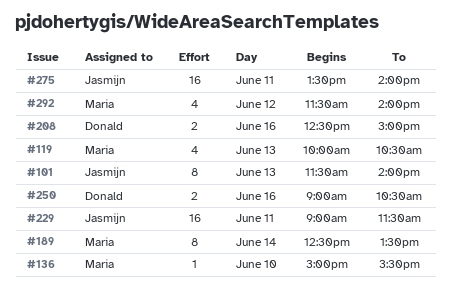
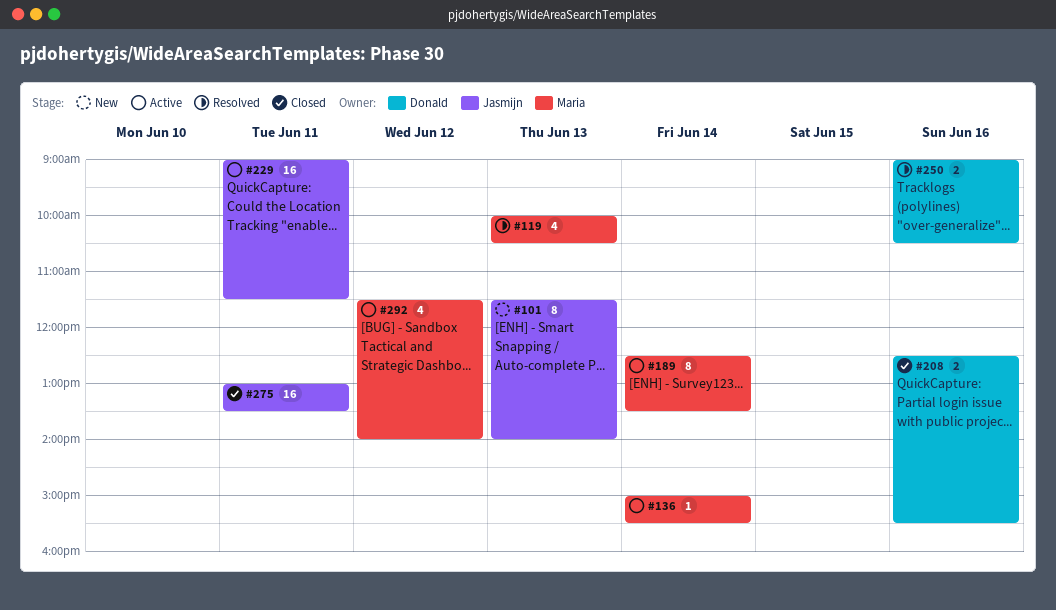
#136, day: Jun 10 -> Jun 14
#208, ends: 15:00 -> 15:30
#275, begins: 13:30 -> 13:00
#275, ends: 14:00 -> 13:30

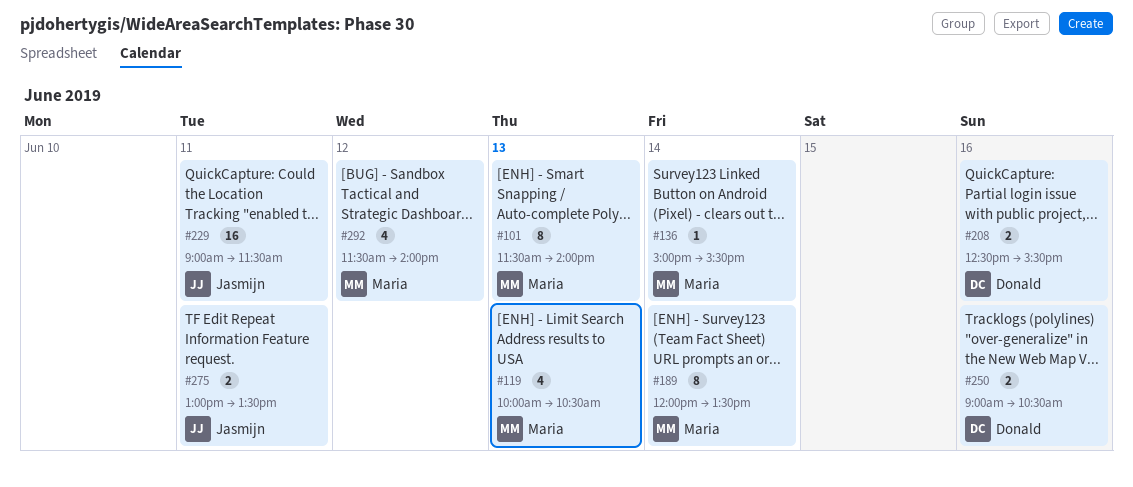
#101, owner: Jasmijn -> Maria
#189, begins: 12:30 -> 12:00
#275, estimate: 16 -> 2

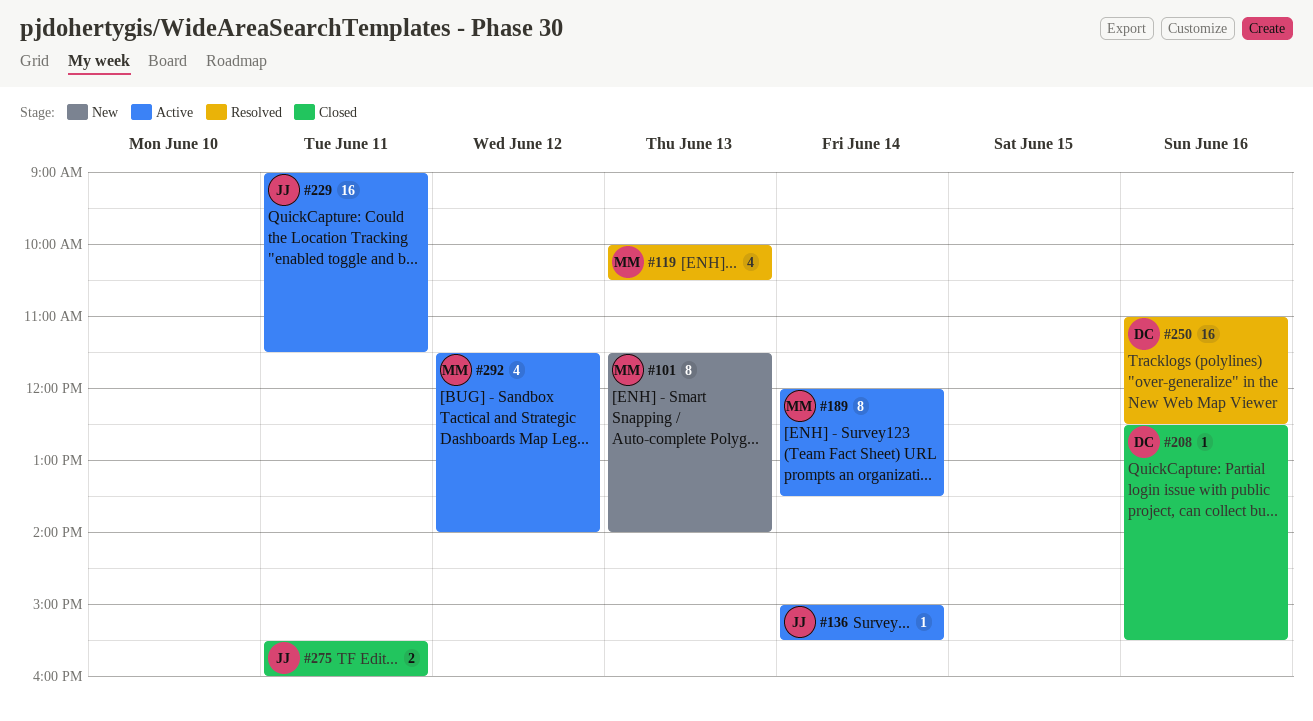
#136, owner: Maria -> Jasmijn
#208, estimate: 2 -> 1
#250, estimate: 2 -> 16
#250, begins: 09:00 -> 11:00
#250, ends: 10:30 -> 12:30
#275, begins: 13:00 -> 15:30
#275, ends: 13:30 -> 16:00

